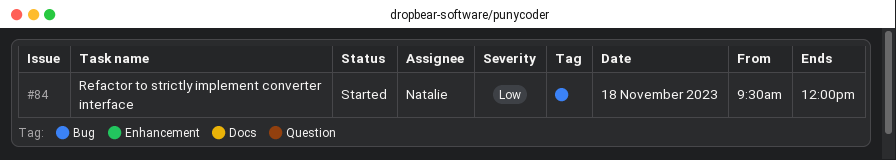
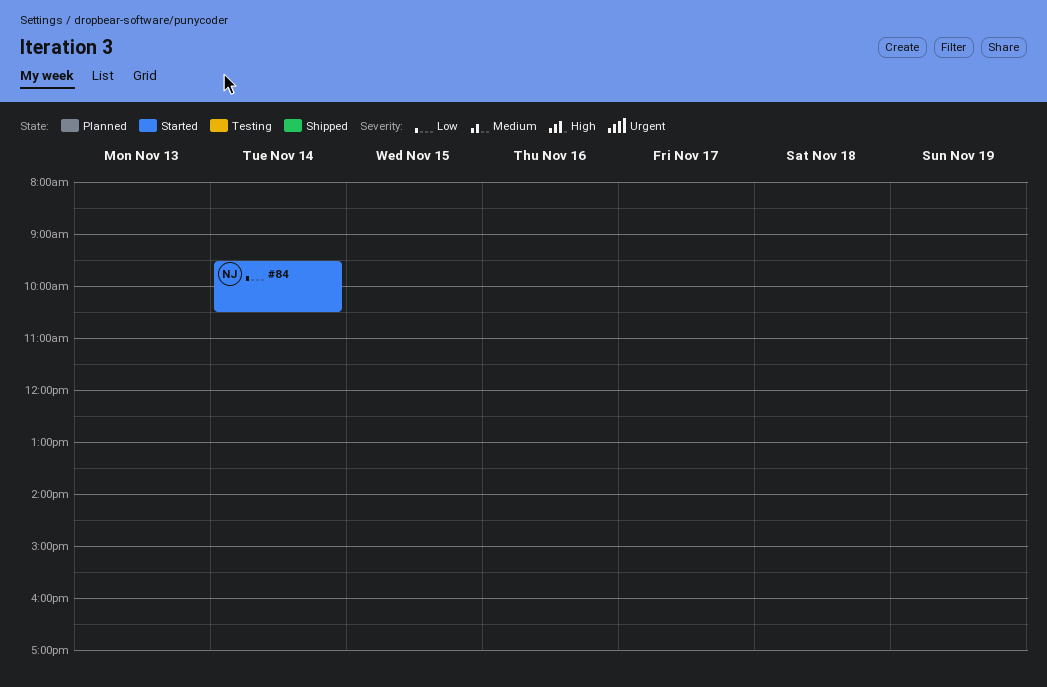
#84, day: Nov 18 -> Nov 14
#84, ends: 12:00 -> 10:30

